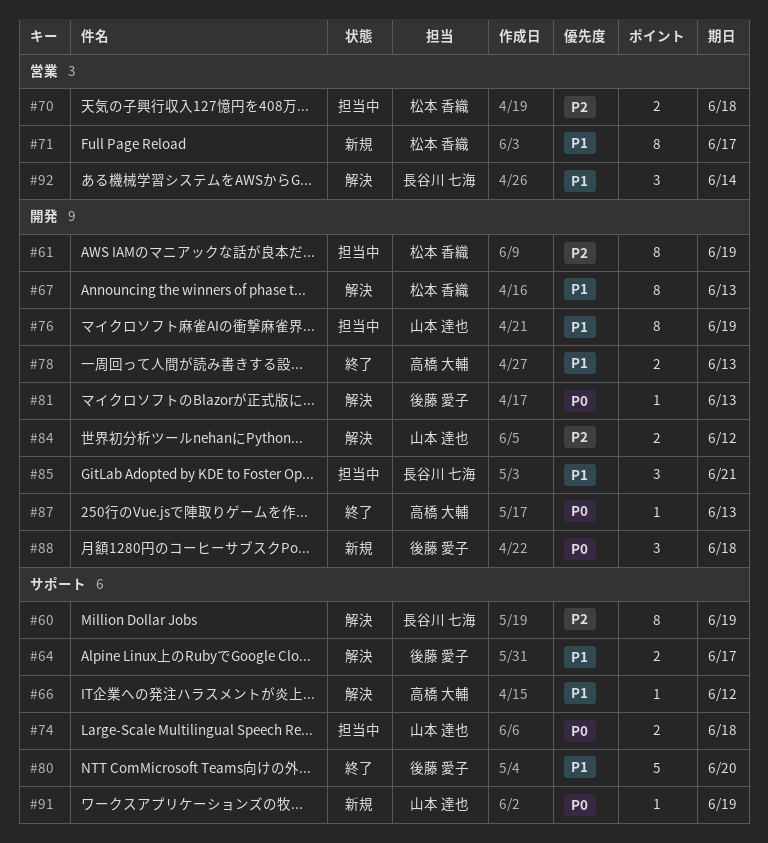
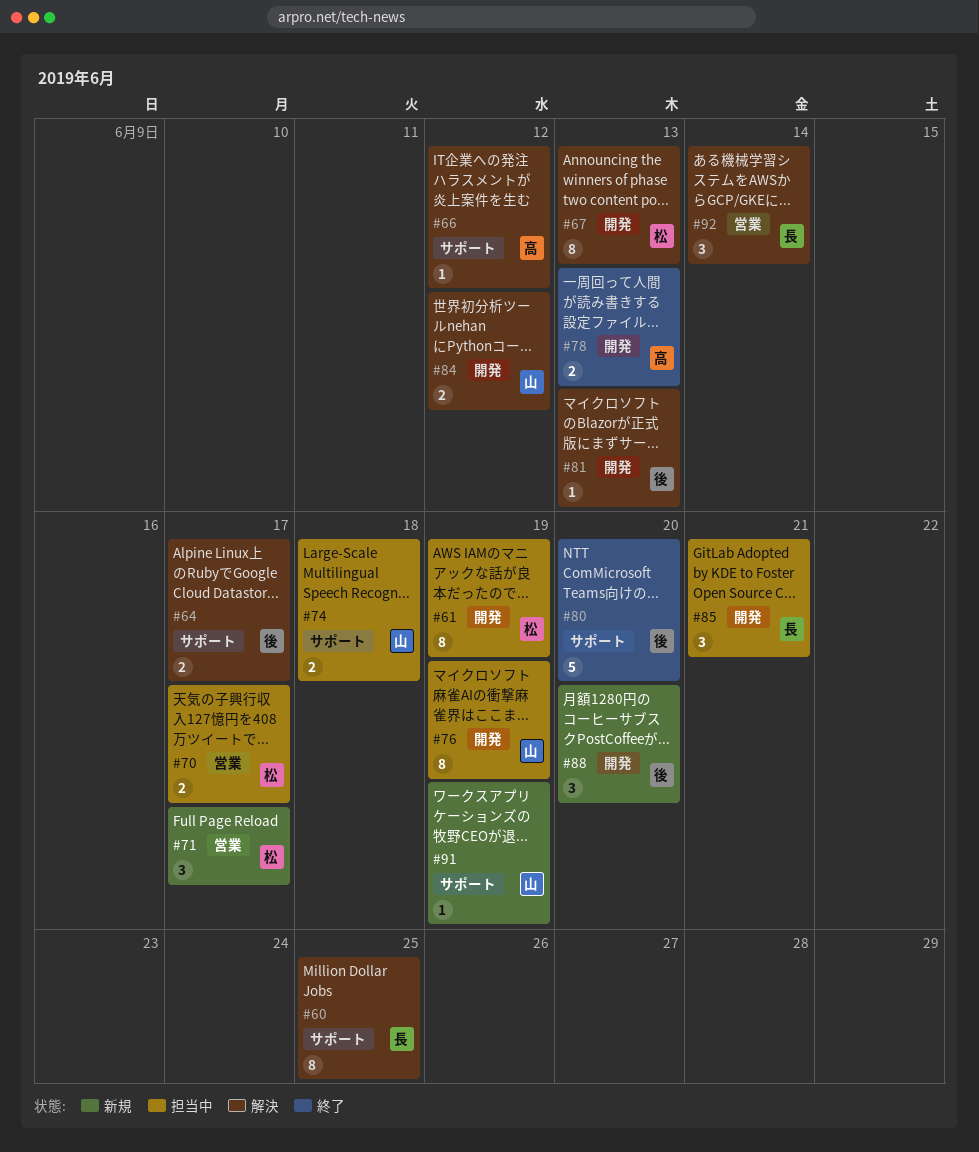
#60, due: Jun 19 -> Jun 25
#70, due: Jun 18 -> Jun 17
#71, estimate: 8 -> 3
#87: present -> none
#88, due: Jun 18 -> Jun 20

